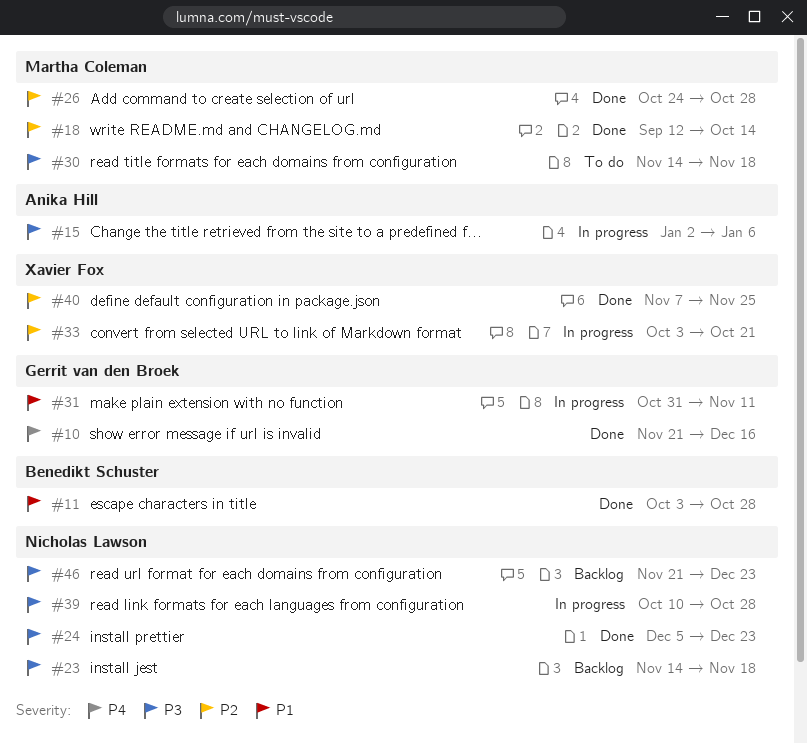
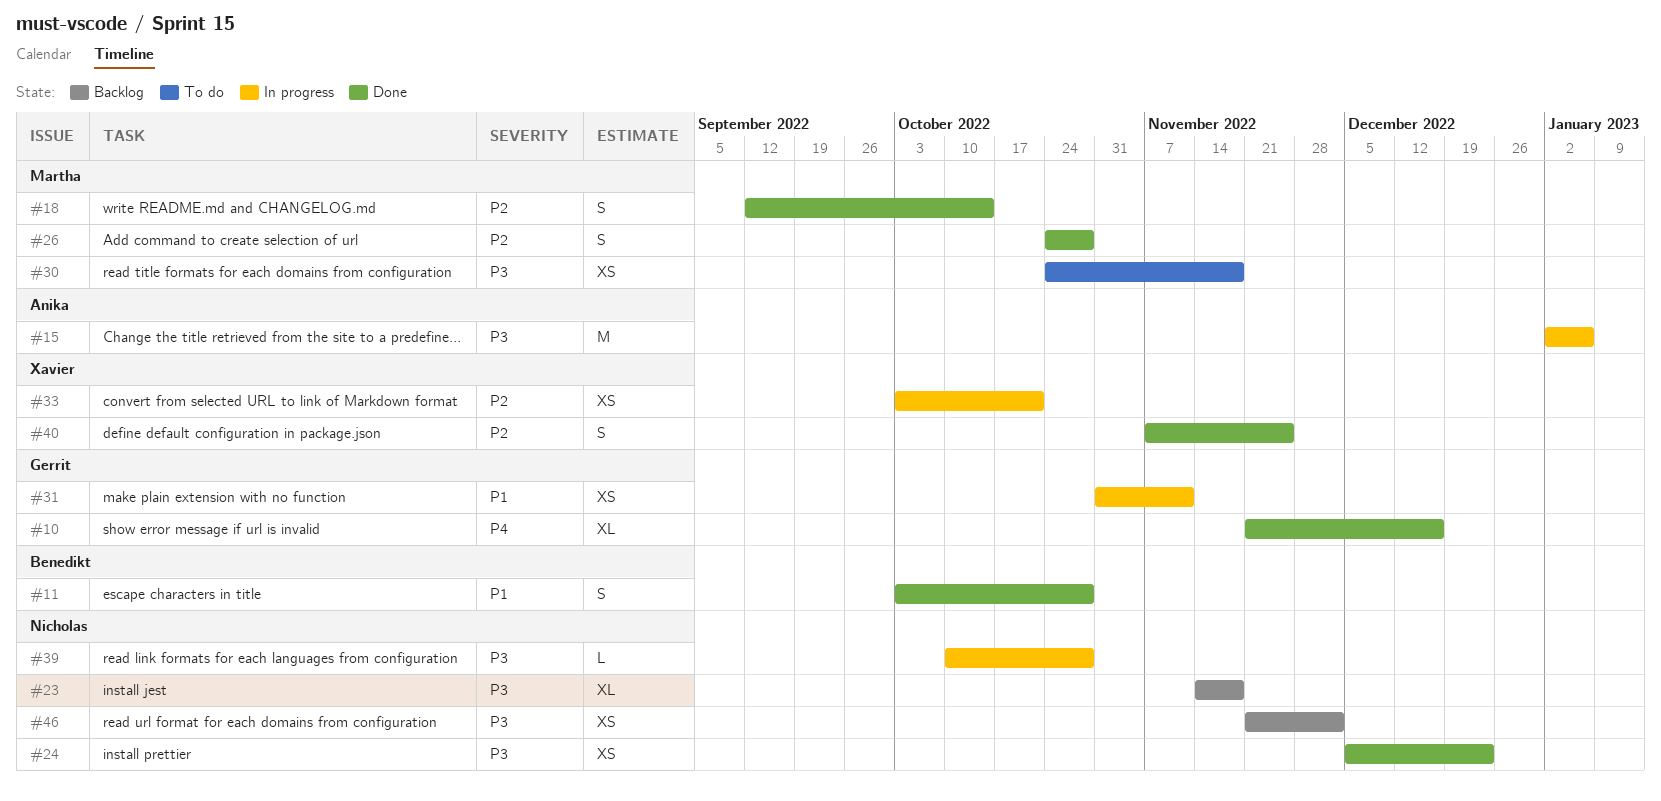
#30, start: Nov 14 -> Oct 24
#46, due: Dec 23 -> Dec 2

